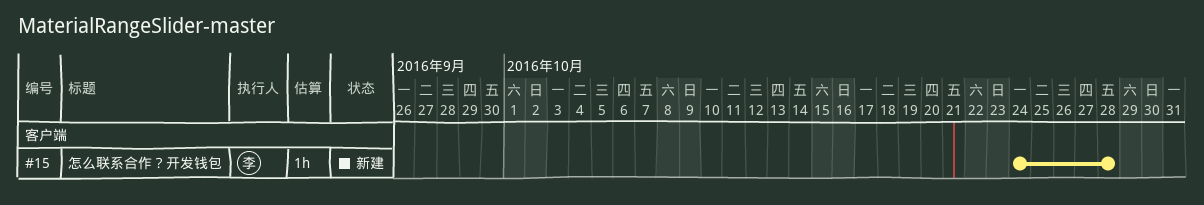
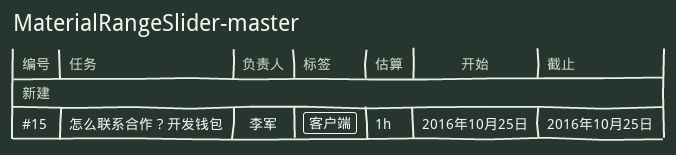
#15, start: Oct 24 -> Oct 25
#15, due: Oct 28 -> Oct 25

